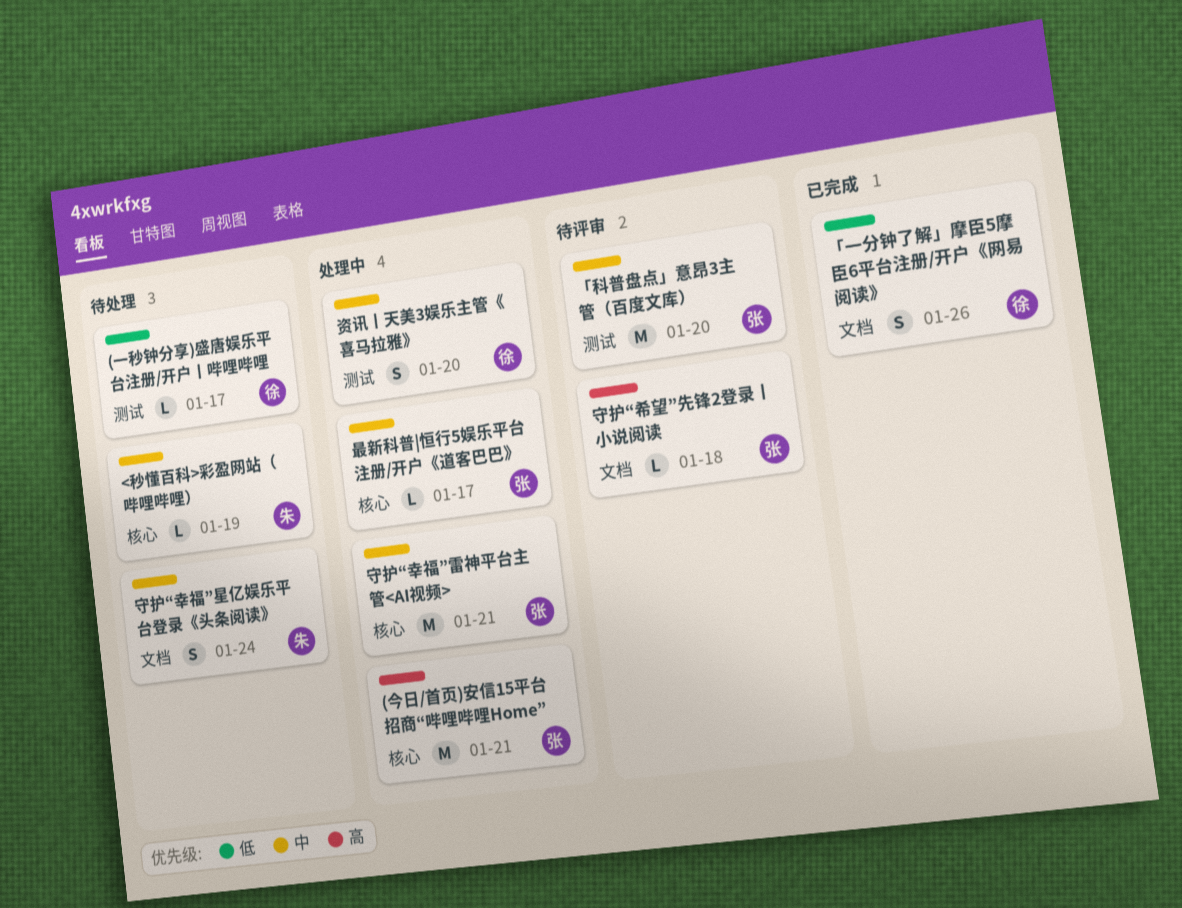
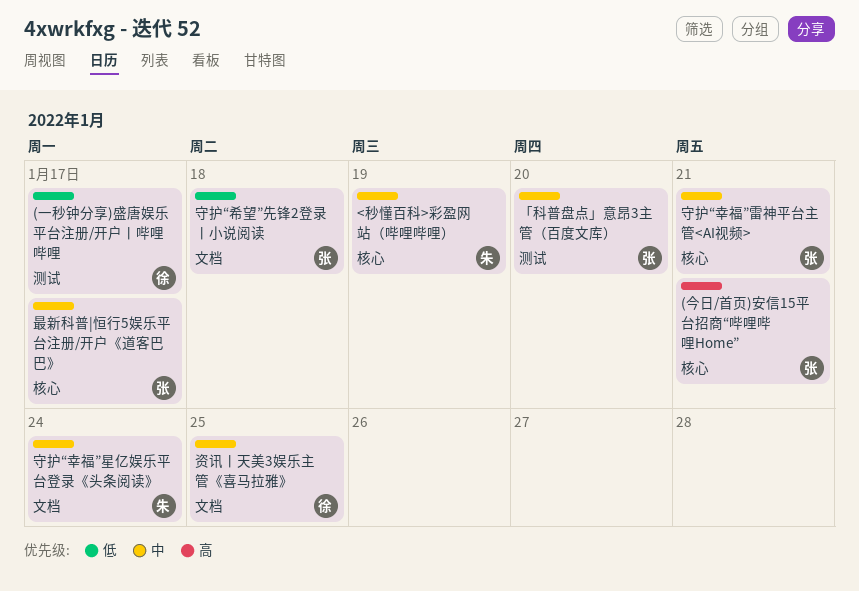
「一分钟了解」摩臣5摩臣6平台注册/开户《网易阅读》: present -> none
守护“希望”先锋2登录丨小说阅读, priority: 高 -> 低
资讯丨天美3娱乐主管《喜马拉雅》, label: 测试 -> 文档
资讯丨天美3娱乐主管《喜马拉雅》, due: Jan 20 -> Jan 25

